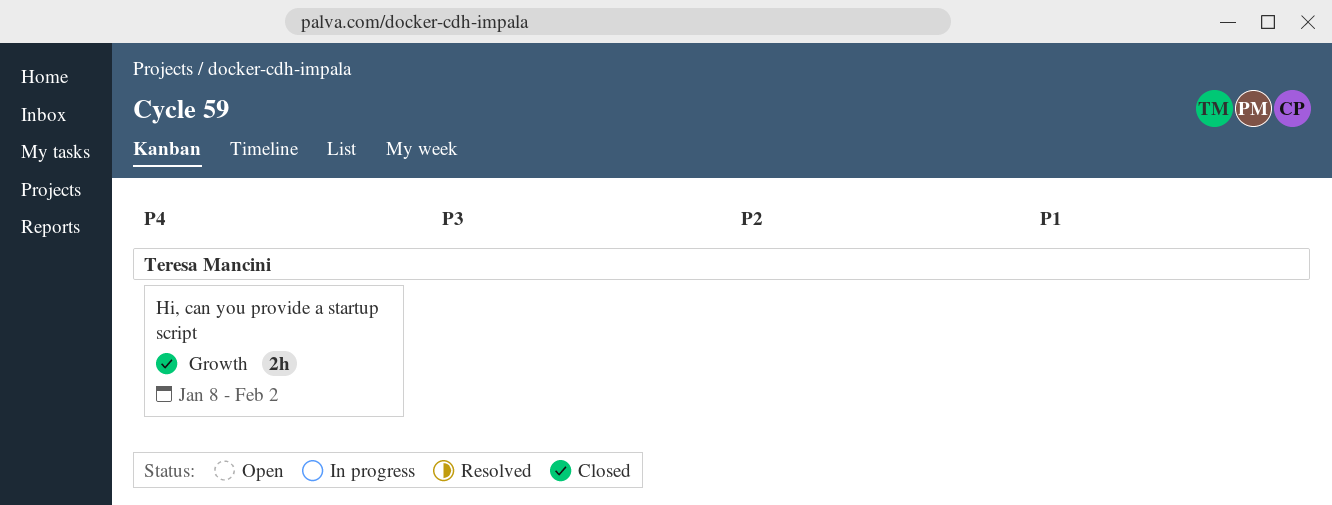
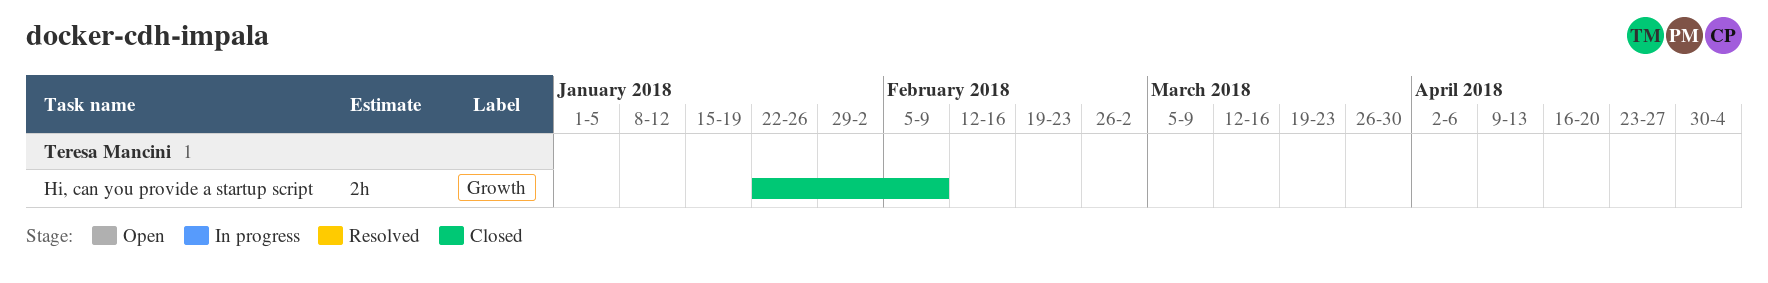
Hi, can you provide a startup script, start: Jan 8 -> Jan 22
Hi, can you provide a startup script, due: Feb 2 -> Feb 9

